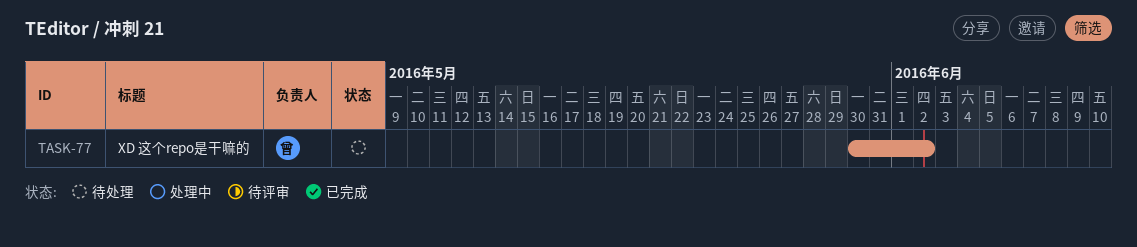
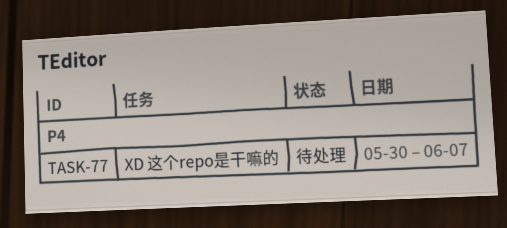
TASK-77, due: Jun 2 -> Jun 7

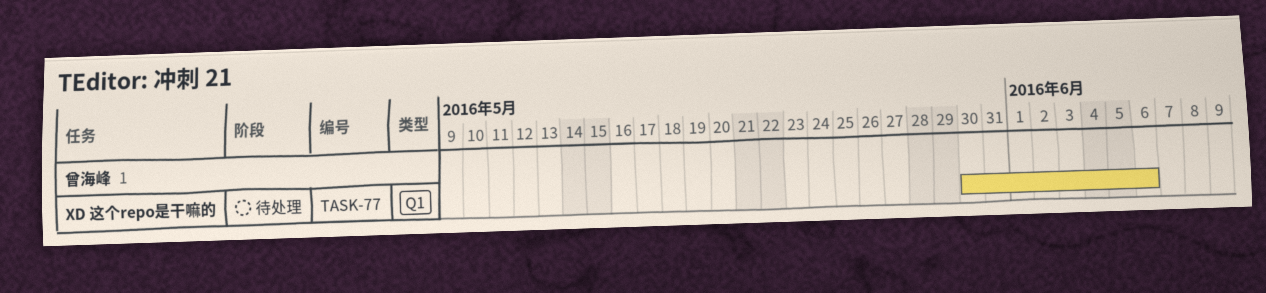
TASK-77, due: Jun 7 -> Jun 6

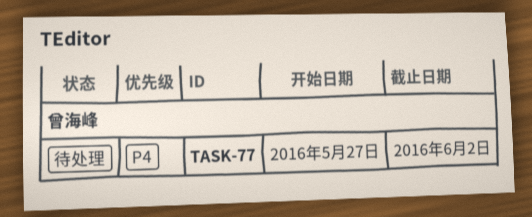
TASK-77, start: May 30 -> May 27
TASK-77, due: Jun 6 -> Jun 2

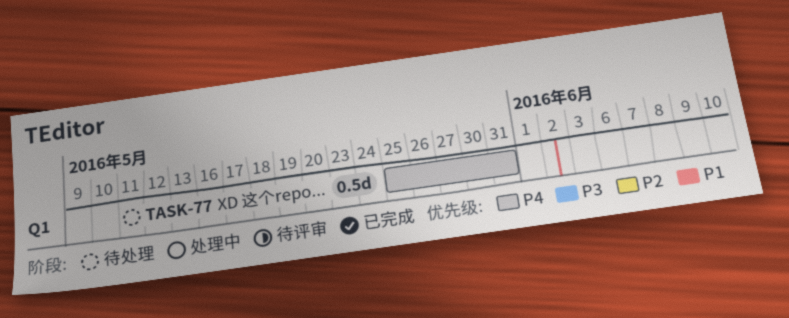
TASK-77, start: May 27 -> May 25
TASK-77, due: Jun 2 -> May 31

